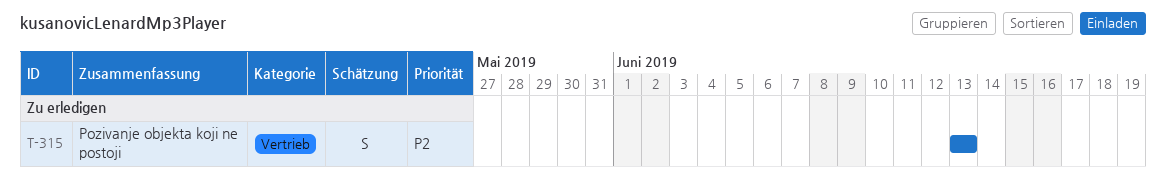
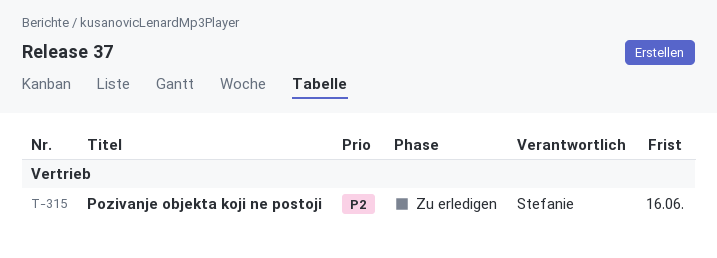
T-315, due: Jun 13 -> Jun 16

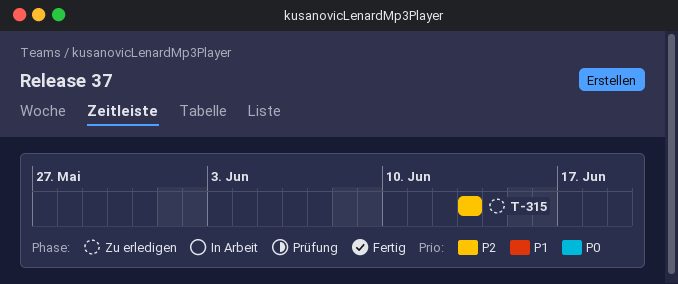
T-315, due: Jun 16 -> Jun 13

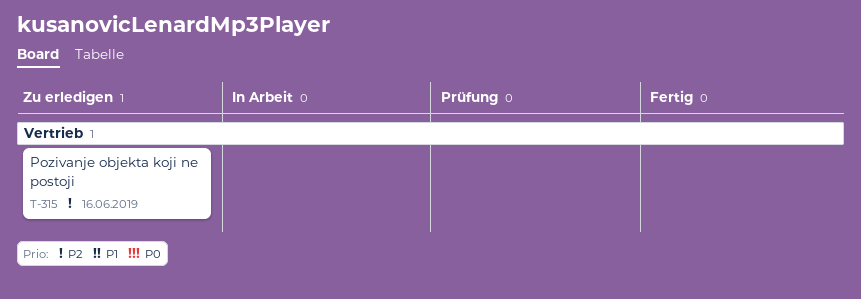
T-315, due: Jun 13 -> Jun 16

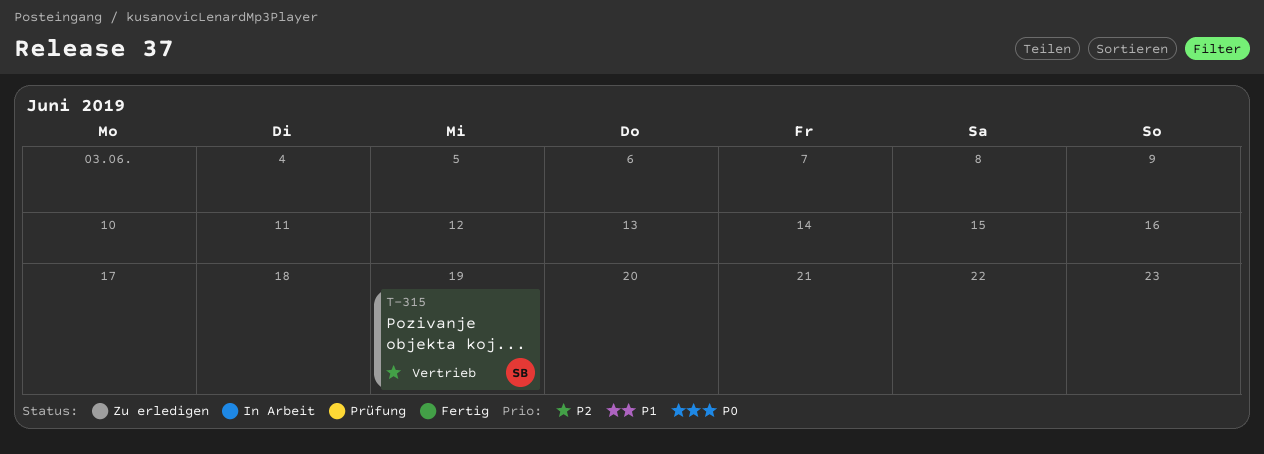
T-315, due: Jun 16 -> Jun 19

